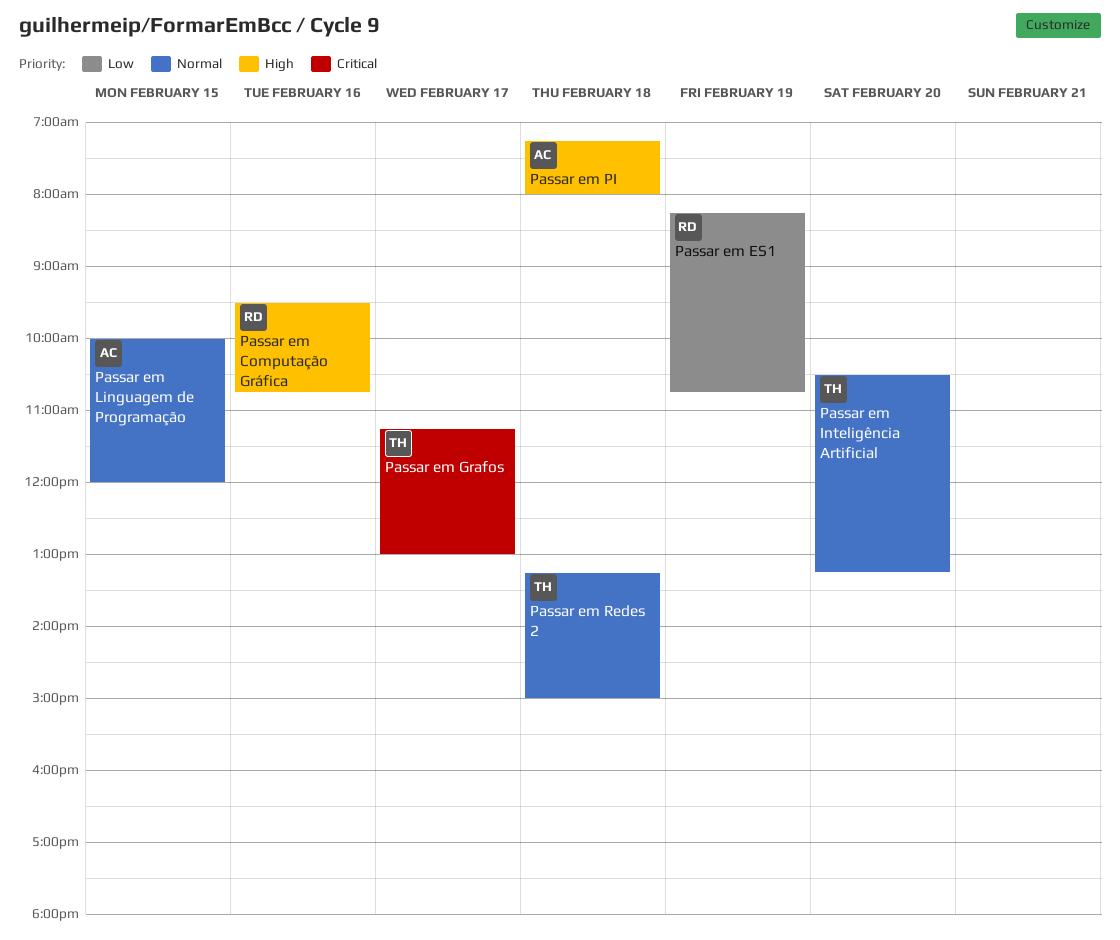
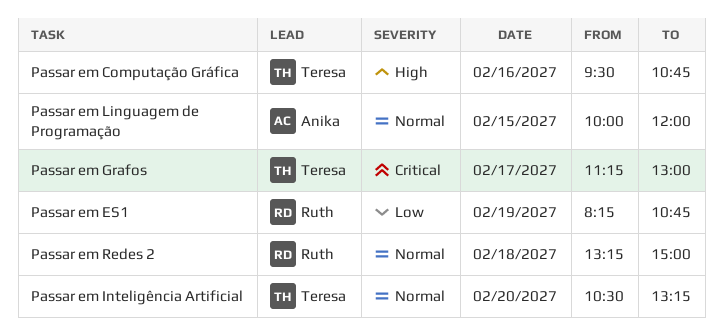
Passar em Computação Gráfica, owner: Ruth -> Teresa
Passar em PI: present -> none
Passar em Redes 2, owner: Teresa -> Ruth

